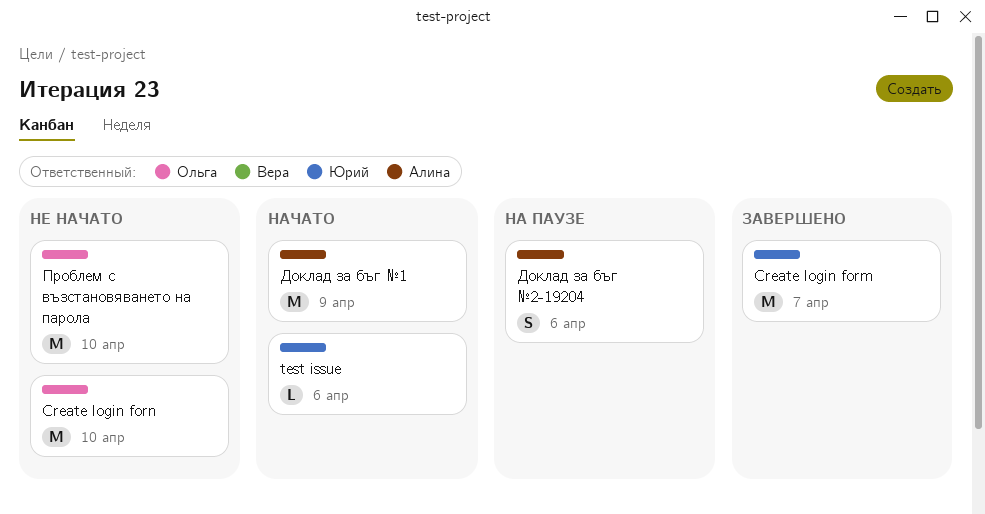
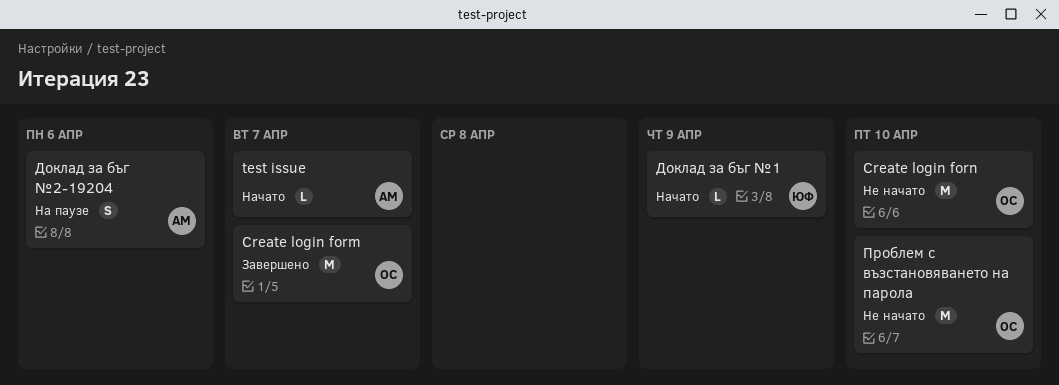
Create login form, owner: Юрий -> Ольга
test issue, owner: Юрий -> Алина
test issue, due: Apr 6 -> Apr 7
Доклад за бъг №1, owner: Алина -> Юрий
Доклад за бъг №1, estimate: M -> L

